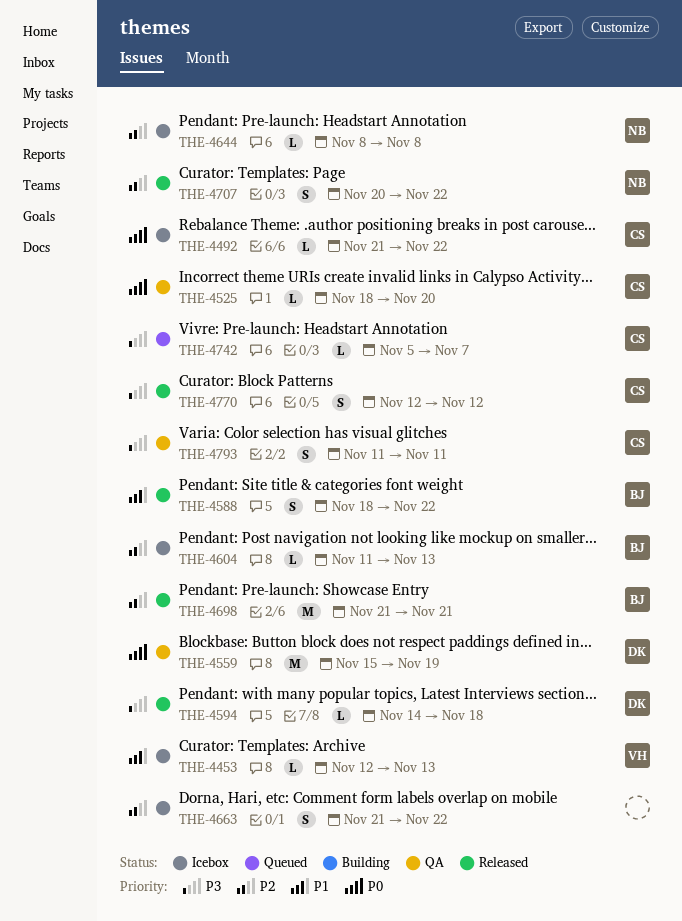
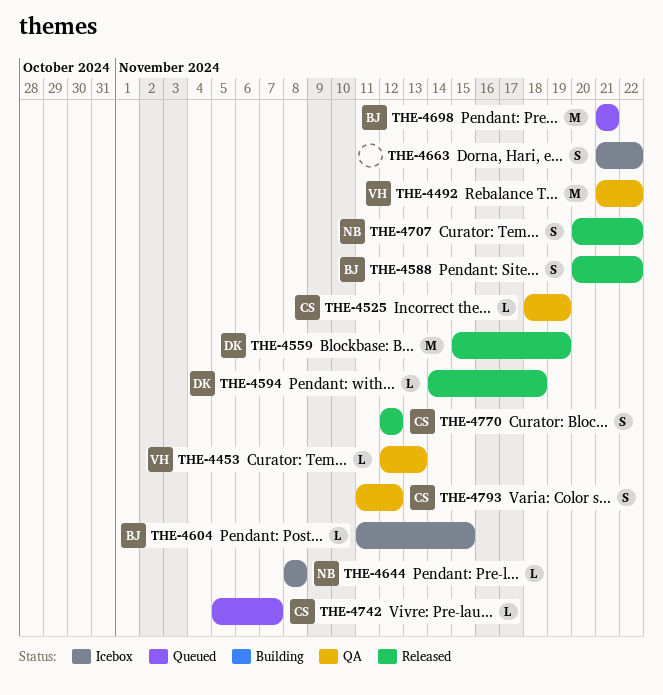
THE-4453, status: Icebox -> QA
THE-4492, status: Icebox -> QA
THE-4492, owner: CS -> VH
THE-4492, estimate: L -> M
THE-4525, due: Nov 20 -> Nov 19
THE-4559, status: QA -> Released
THE-4588, start: Nov 18 -> Nov 20
THE-4604, due: Nov 13 -> Nov 15
THE-4698, status: Released -> Queued
THE-4793, due: Nov 11 -> Nov 12

